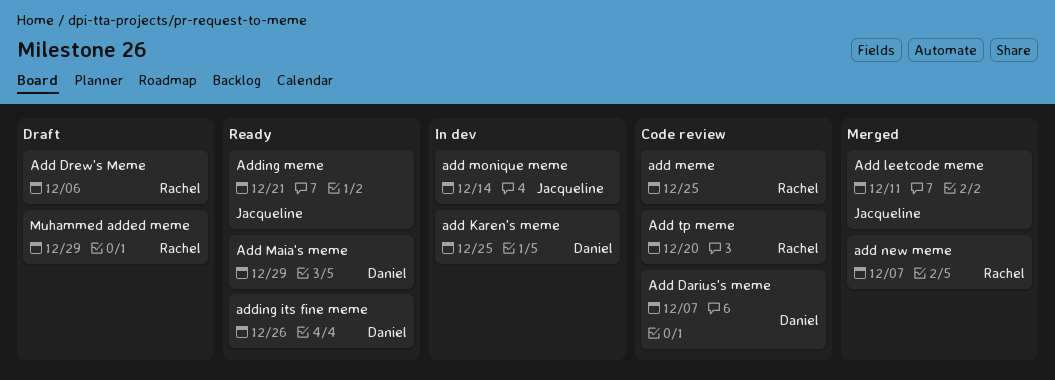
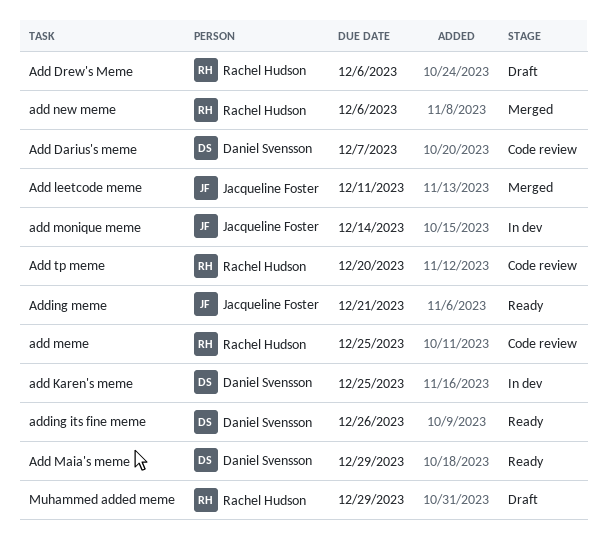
add new meme, due: Dec 7 -> Dec 6

